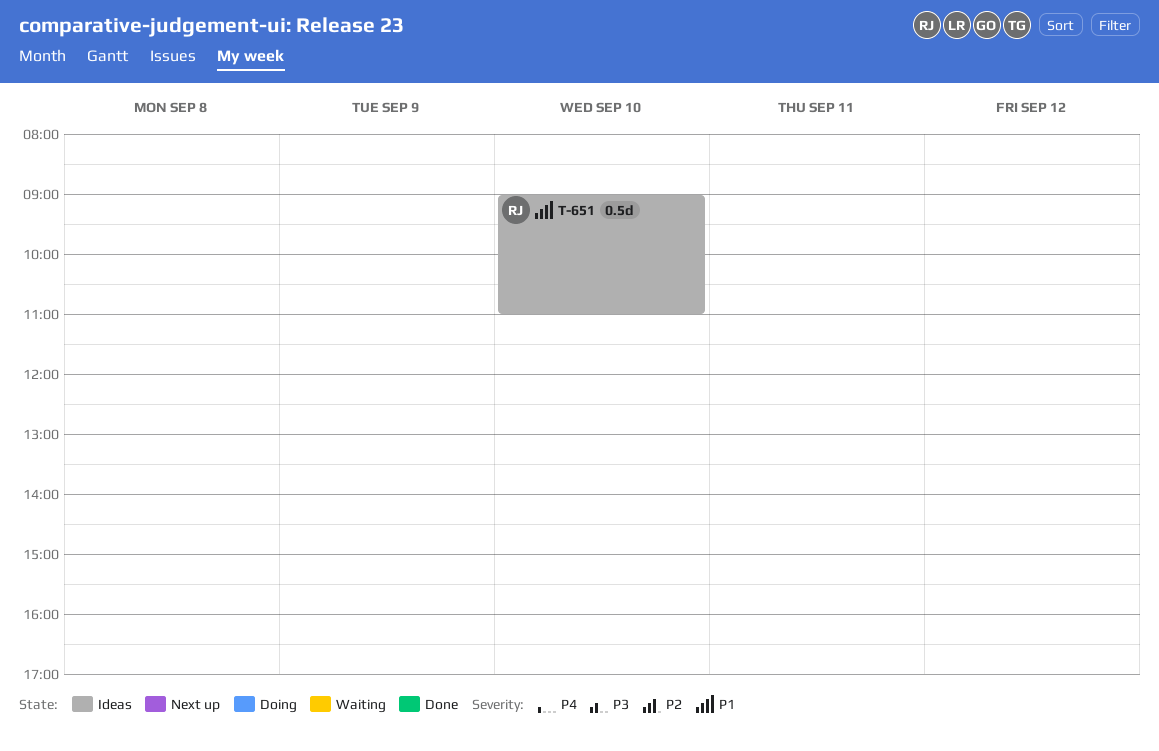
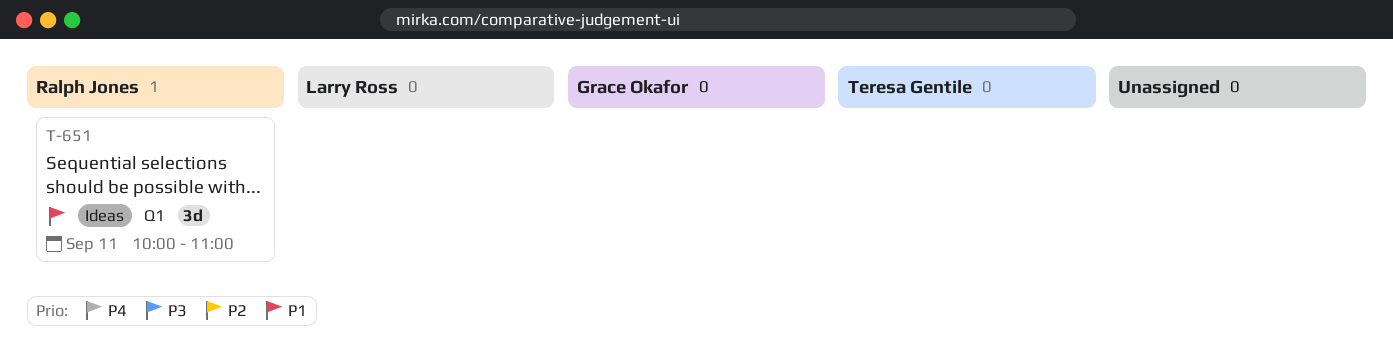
T-651, estimate: 0.5d -> 3d
T-651, day: Sep 10 -> Sep 11
T-651, begins: 09:00 -> 10:00

